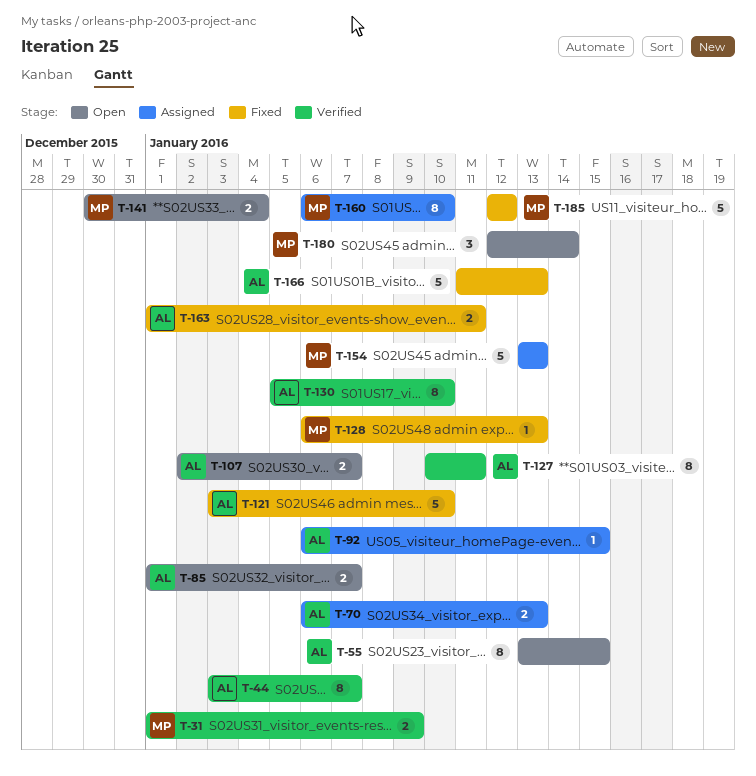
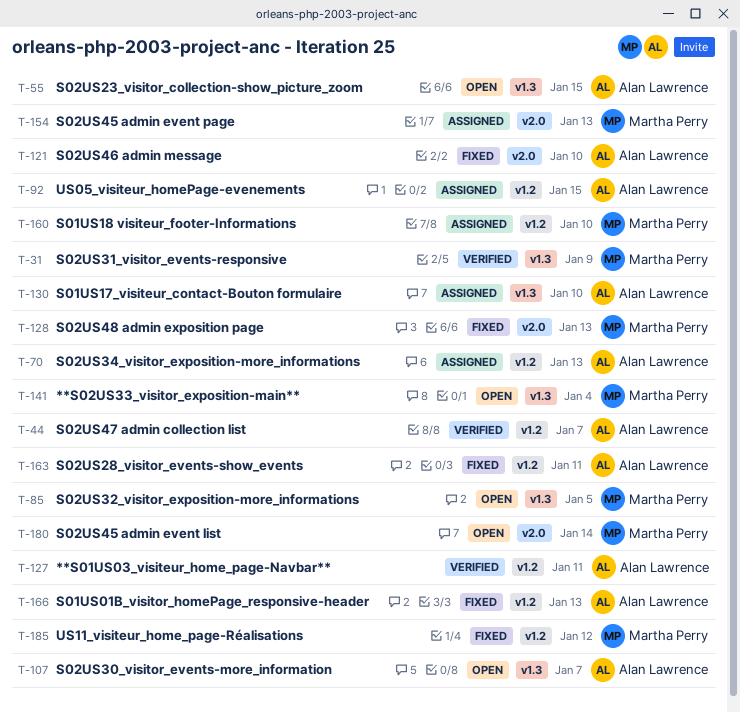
T-85, owner: Alan Lawrence -> Martha Perry
T-85, due: Jan 7 -> Jan 5
T-130, status: Verified -> Assigned

